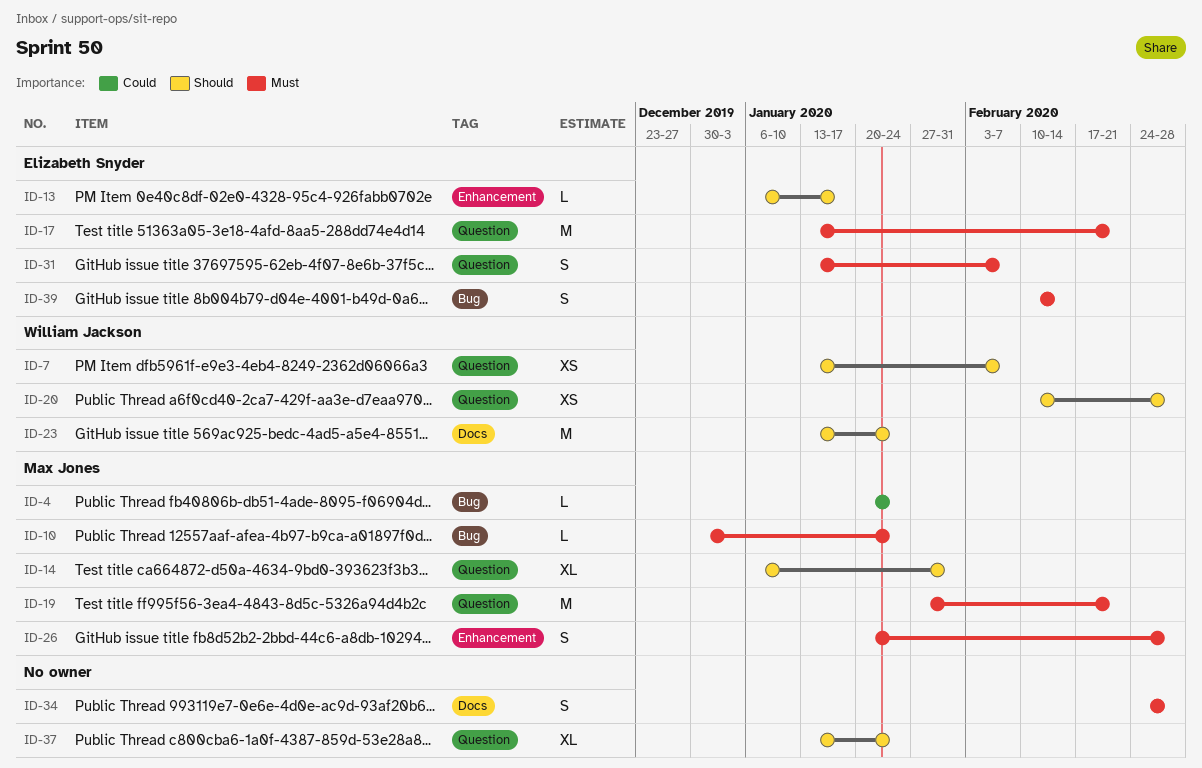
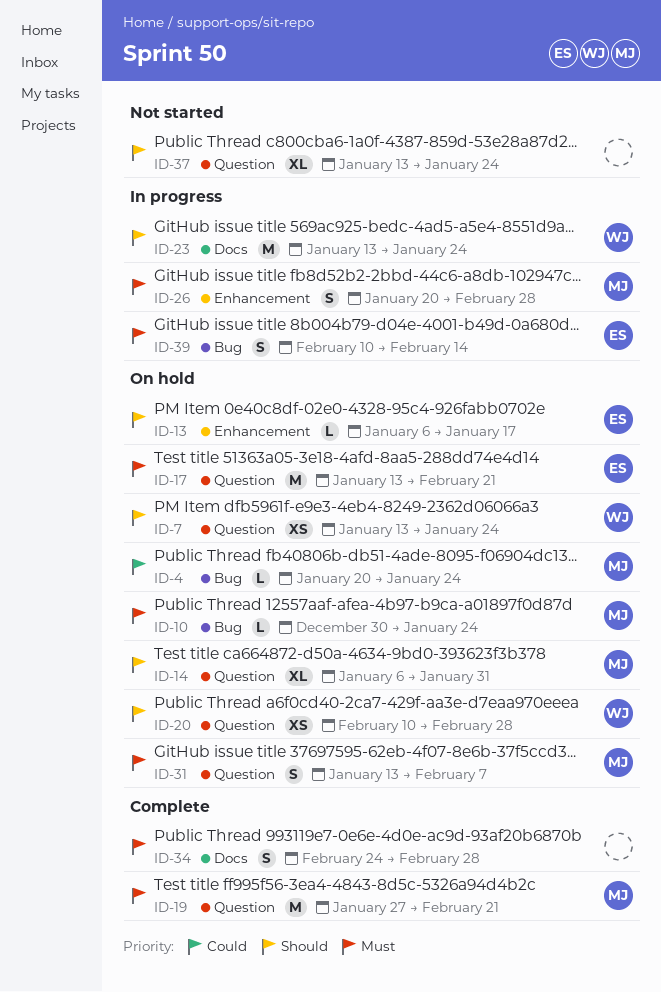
ID-7, due: Feb 7 -> Jan 24
ID-31, owner: Elizabeth Snyder -> Max Jones

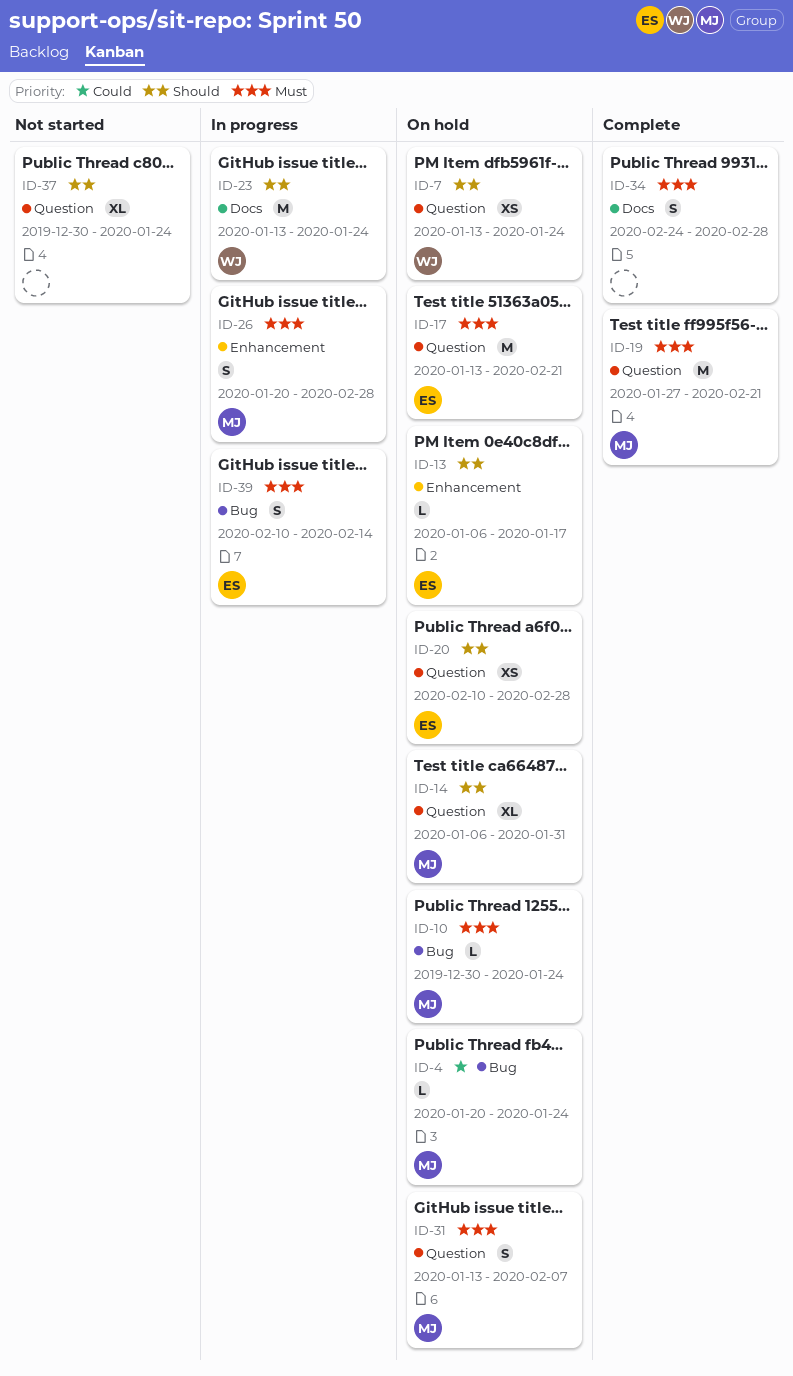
ID-20, owner: WJ -> ES
ID-37, start: Jan 13 -> Dec 30

